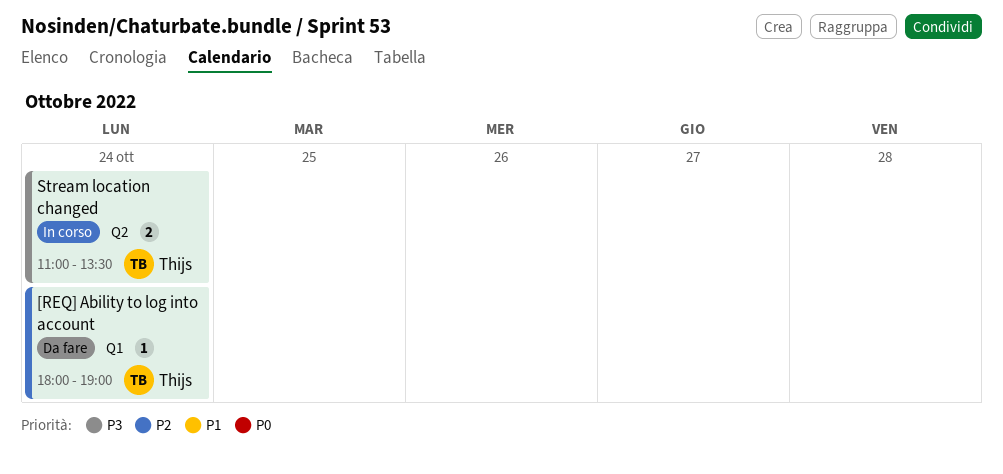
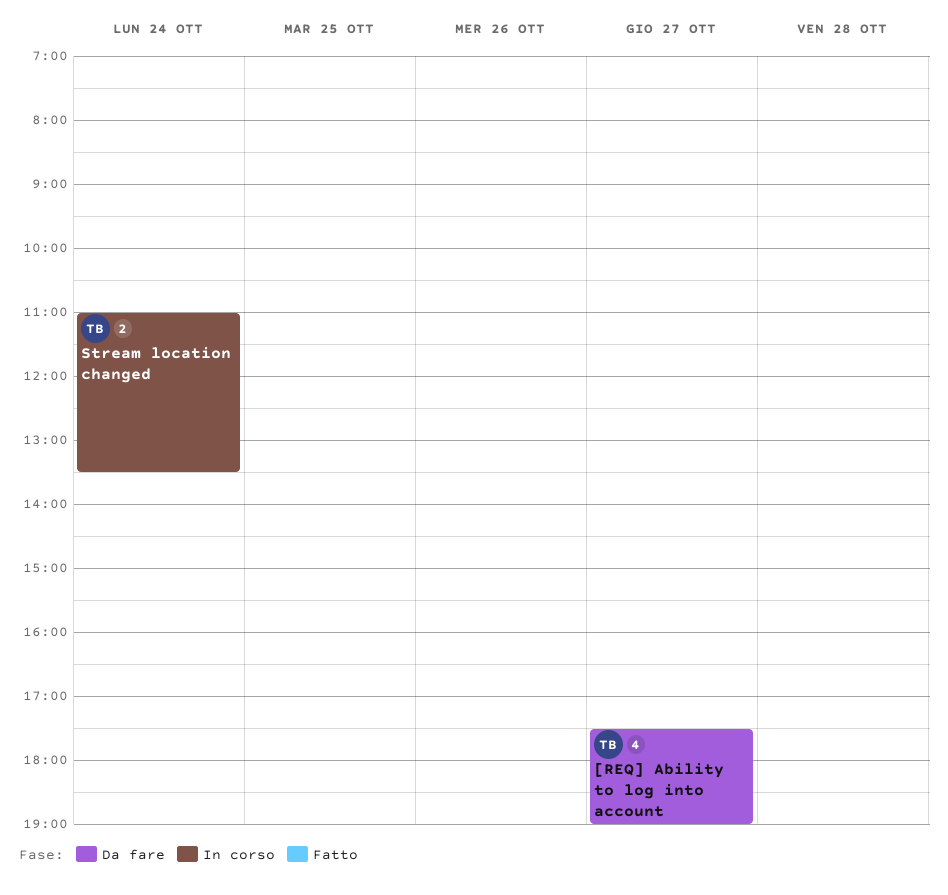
[REQ] Ability to log into account, estimate: 1 -> 4
[REQ] Ability to log into account, day: Oct 24 -> Oct 27
[REQ] Ability to log into account, begins: 18:00 -> 17:30

